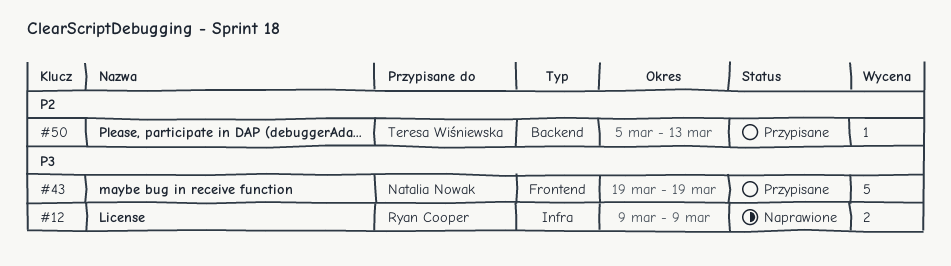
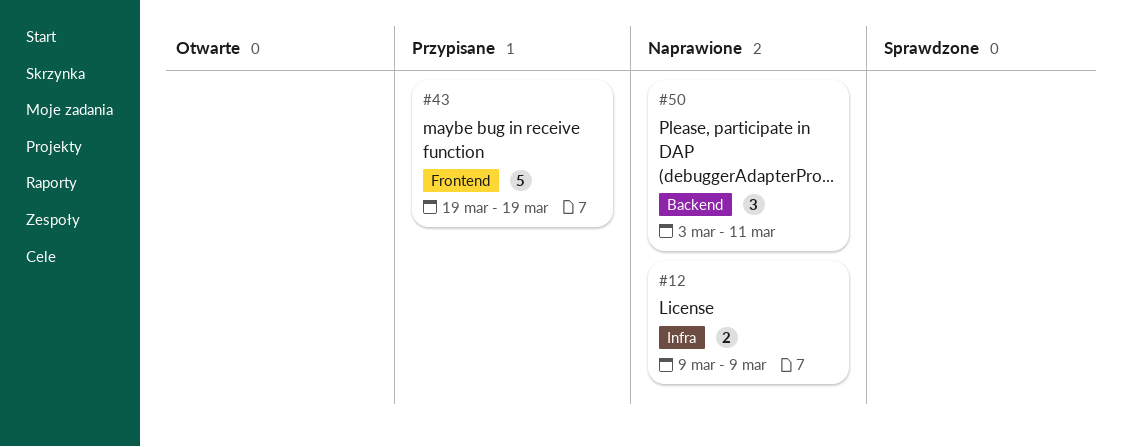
#50, status: Przypisane -> Naprawione
#50, estimate: 1 -> 3
#50, start: Mar 5 -> Mar 3
#50, due: Mar 13 -> Mar 11

